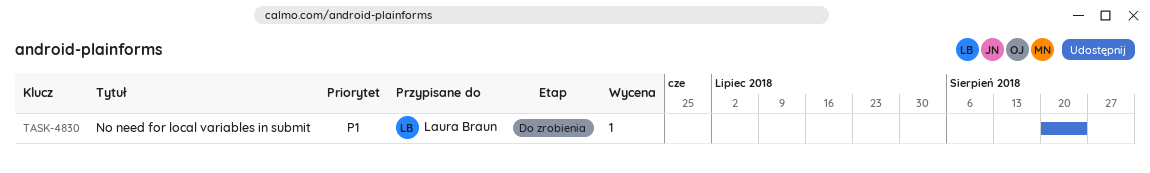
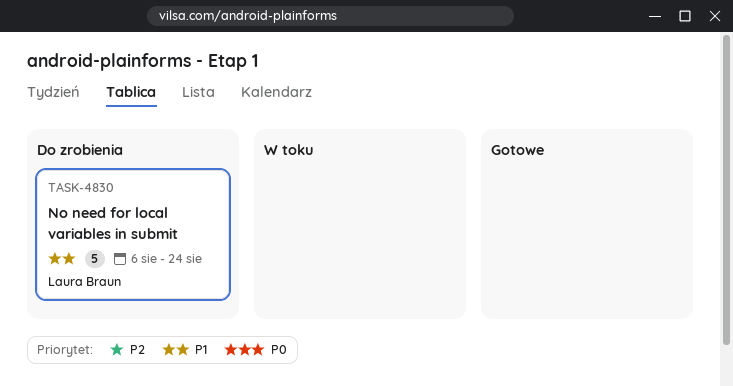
TASK-4830, estimate: 1 -> 5
TASK-4830, start: Aug 20 -> Aug 6

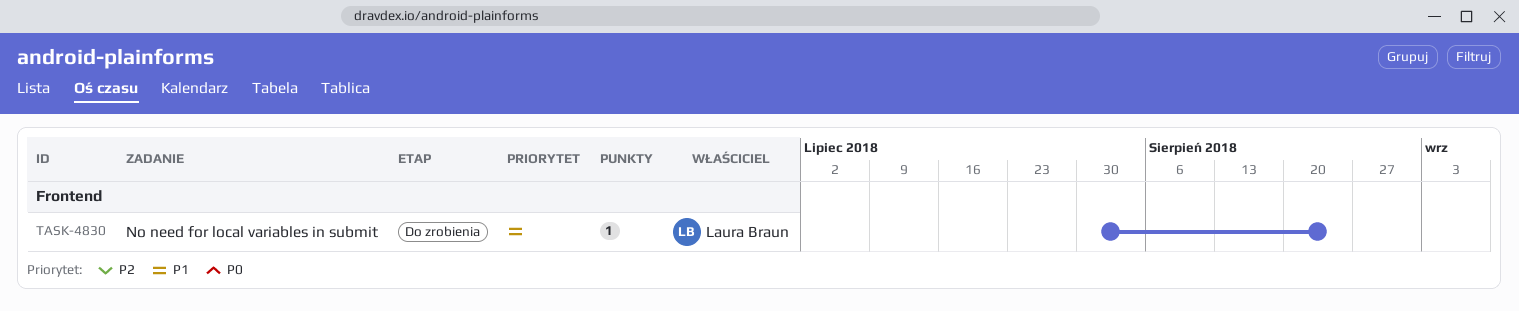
TASK-4830, estimate: 5 -> 1
TASK-4830, start: Aug 6 -> Jul 30

